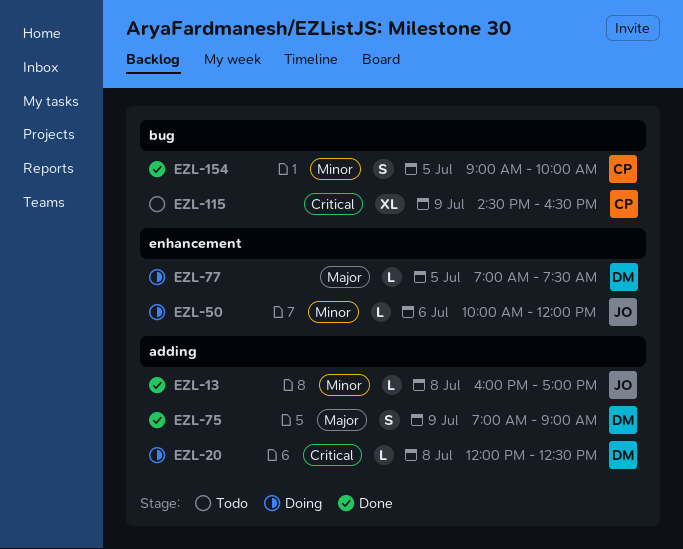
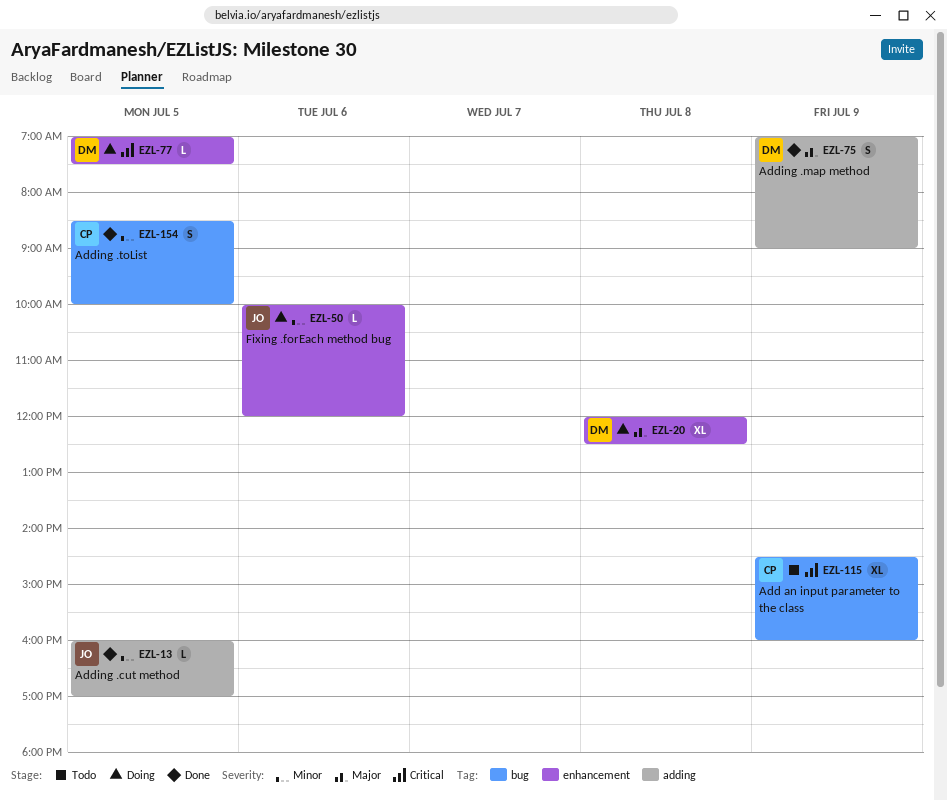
EZL-13, day: Jul 8 -> Jul 5
EZL-20, priority: Critical -> Major
EZL-20, label: adding -> enhancement
EZL-20, estimate: L -> XL
EZL-77, priority: Major -> Critical
EZL-115, ends: 16:30 -> 16:00
EZL-154, begins: 09:00 -> 08:30

